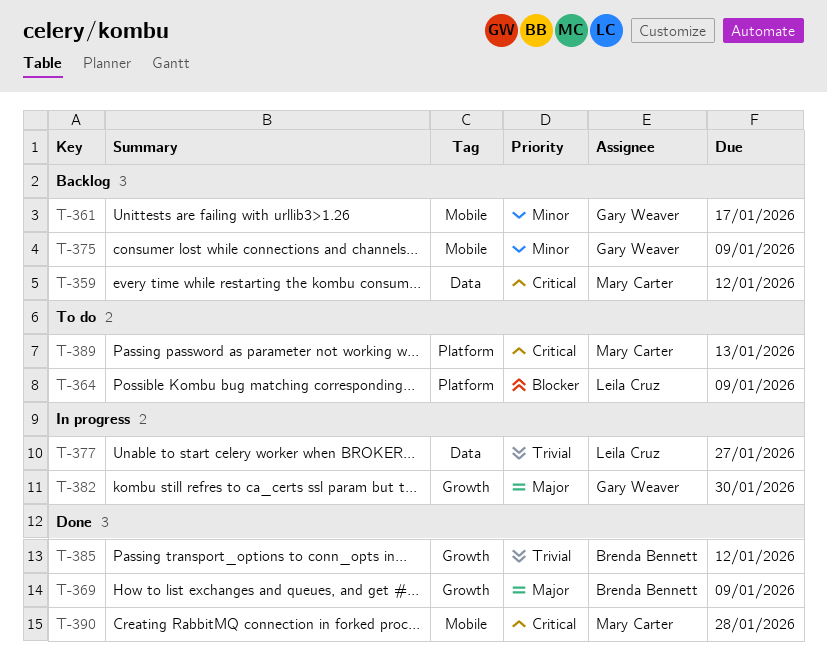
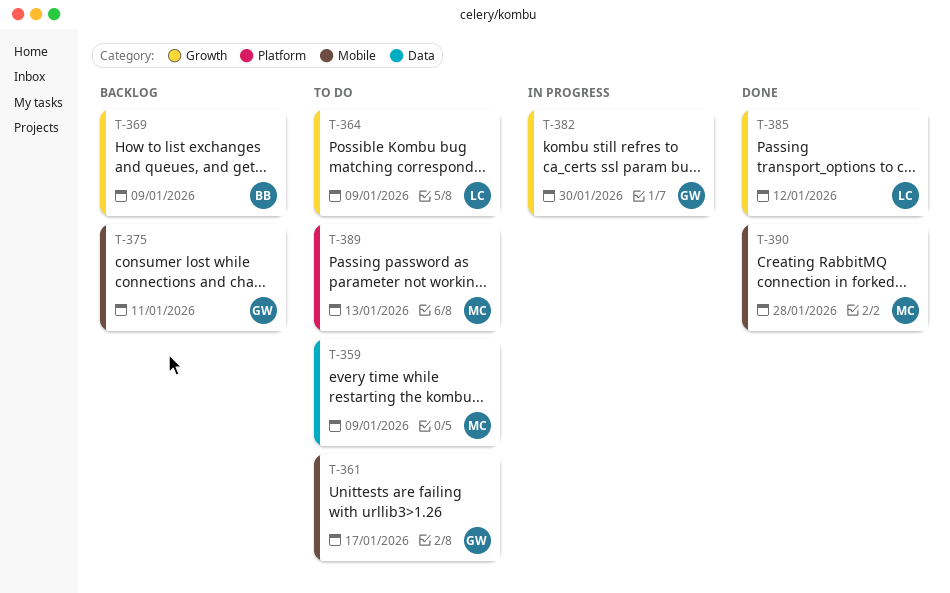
T-359, status: Backlog -> To do
T-359, due: Jan 12 -> Jan 9
T-361, status: Backlog -> To do
T-364, label: Platform -> Growth
T-369, status: Done -> Backlog
T-375, due: Jan 9 -> Jan 11
T-377: present -> none
T-385, owner: Brenda Bennett -> Leila Cruz

